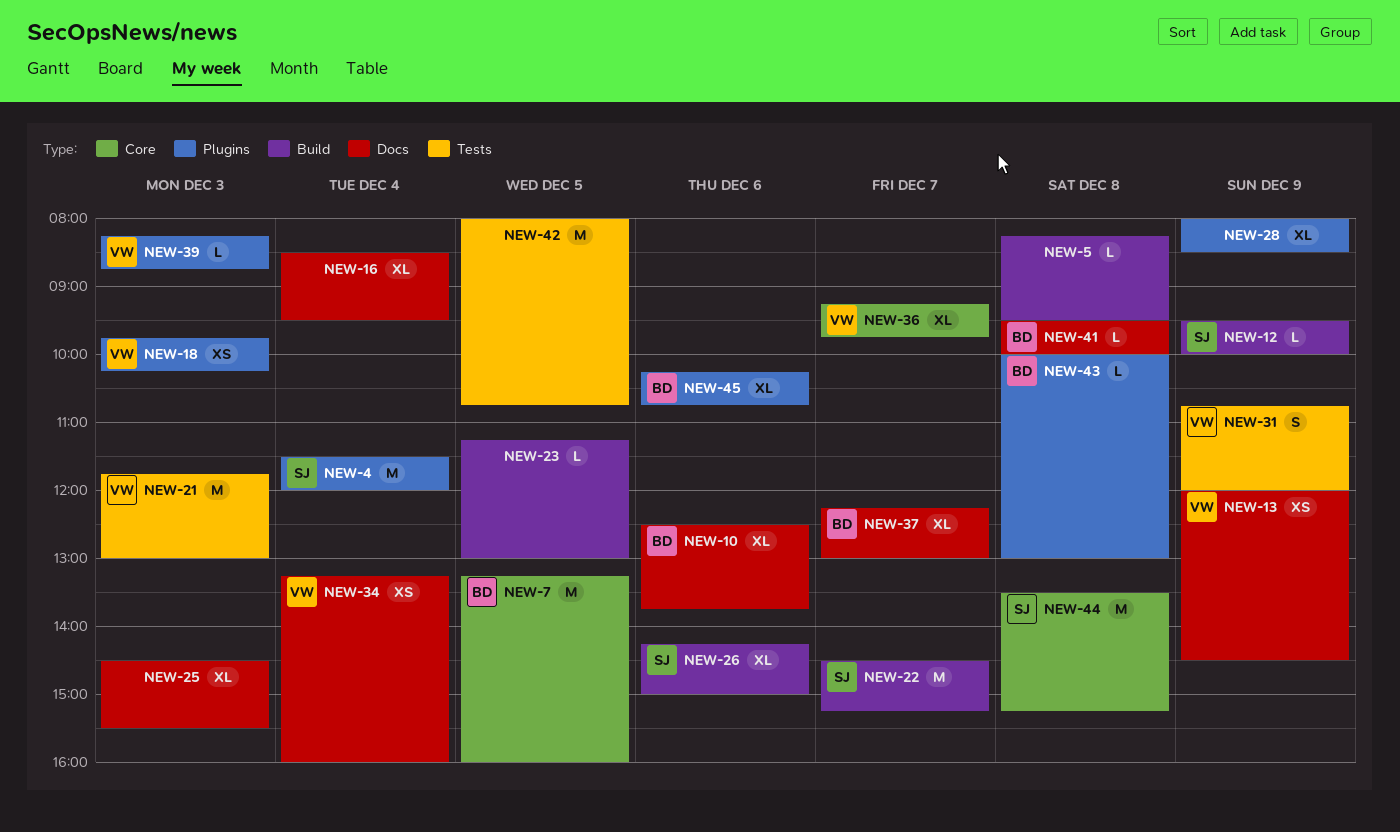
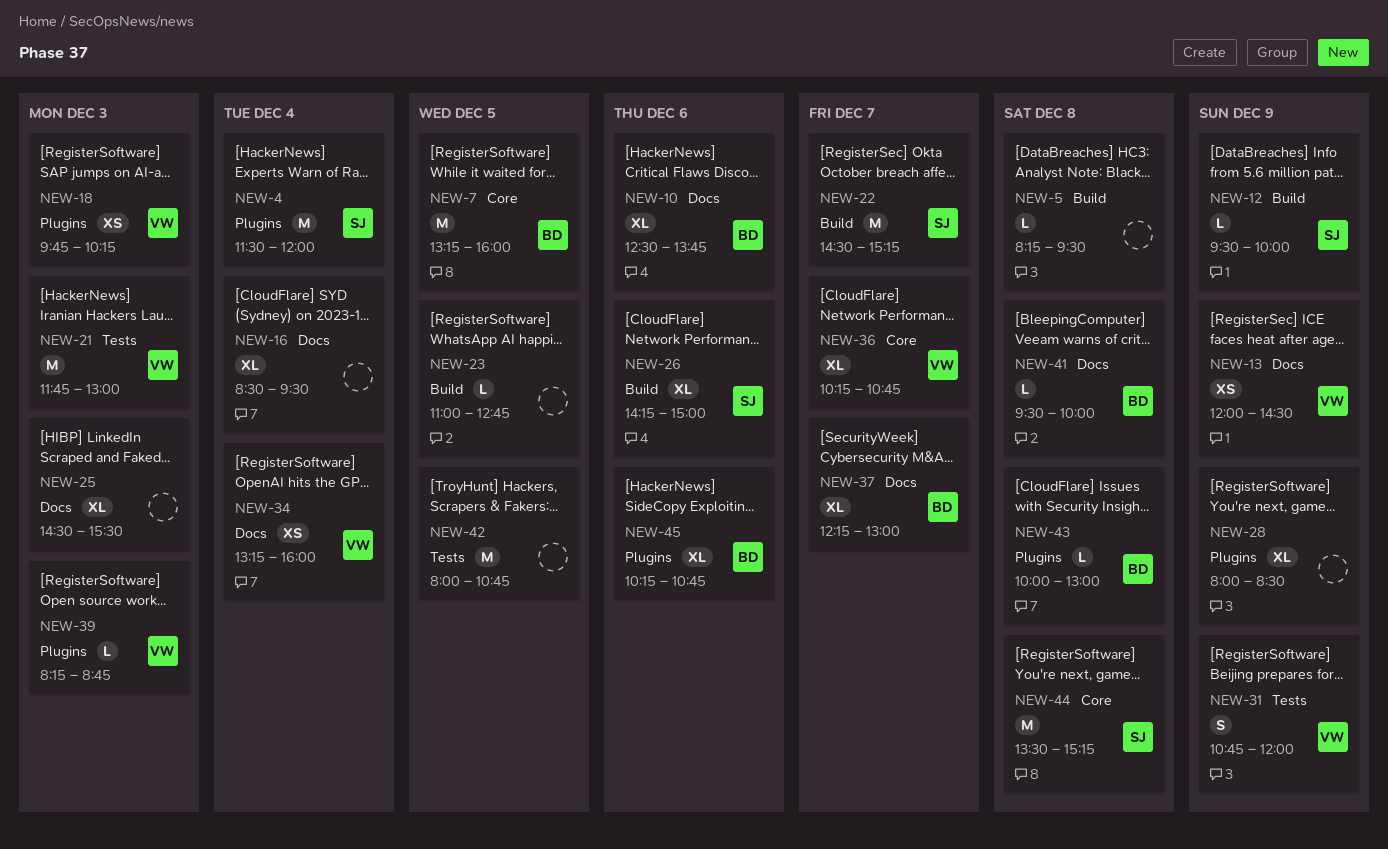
NEW-23, begins: 11:15 -> 11:00
NEW-23, ends: 13:00 -> 12:45
NEW-36, begins: 09:15 -> 10:15
NEW-36, ends: 09:45 -> 10:45

